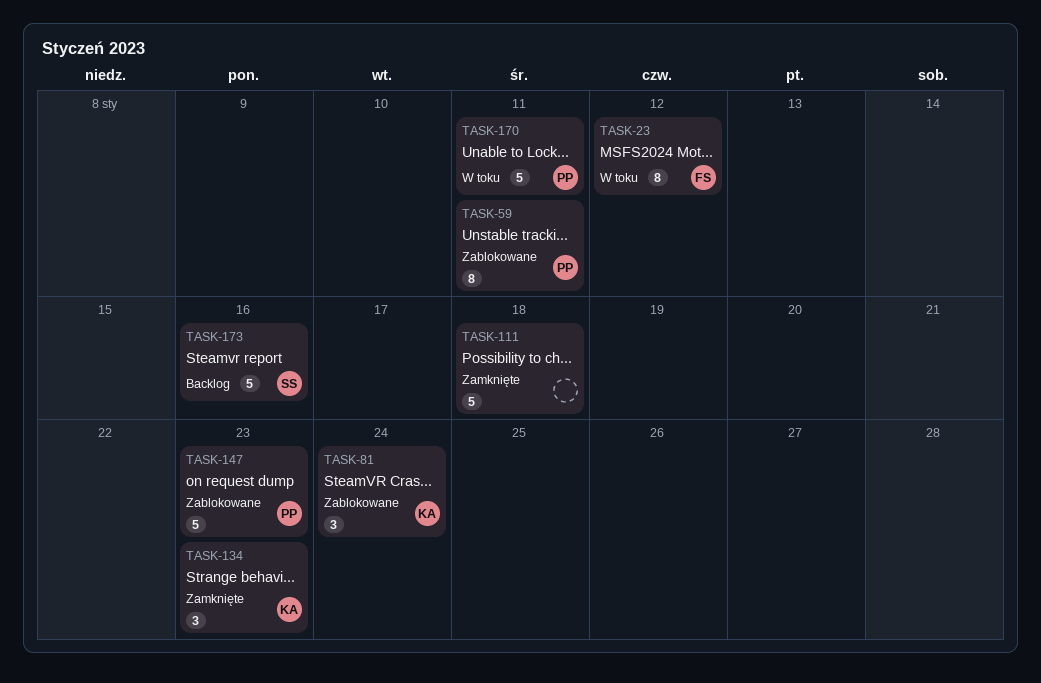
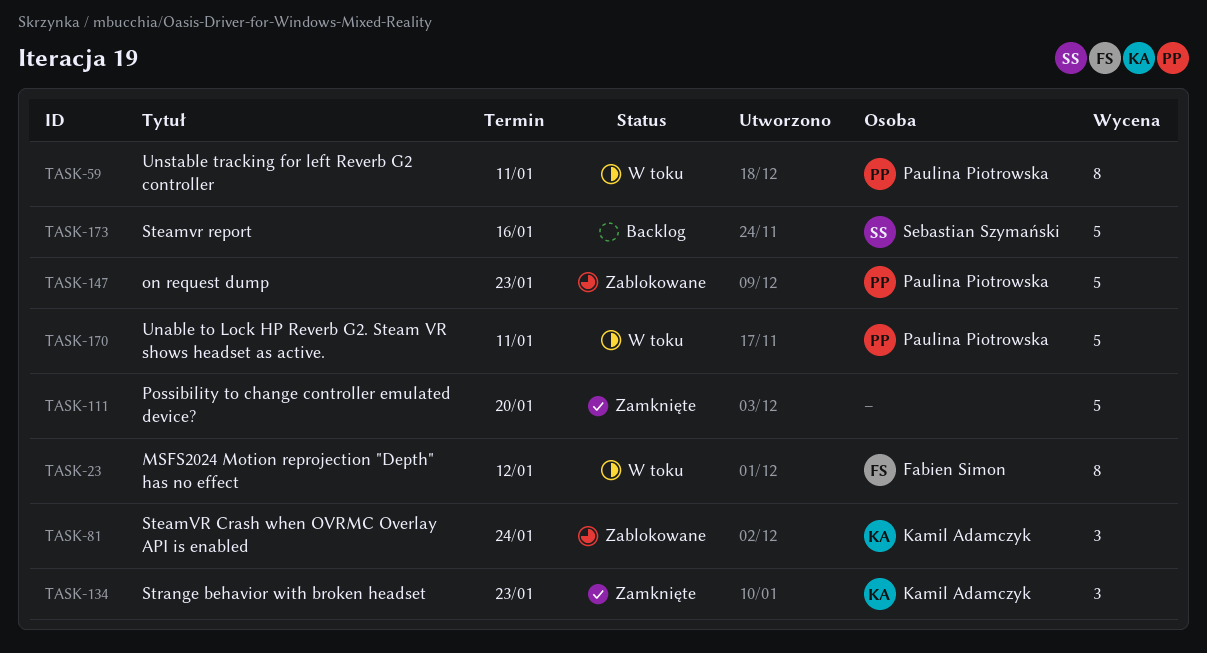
TASK-59, status: Zablokowane -> W toku
TASK-111, due: Jan 18 -> Jan 20

